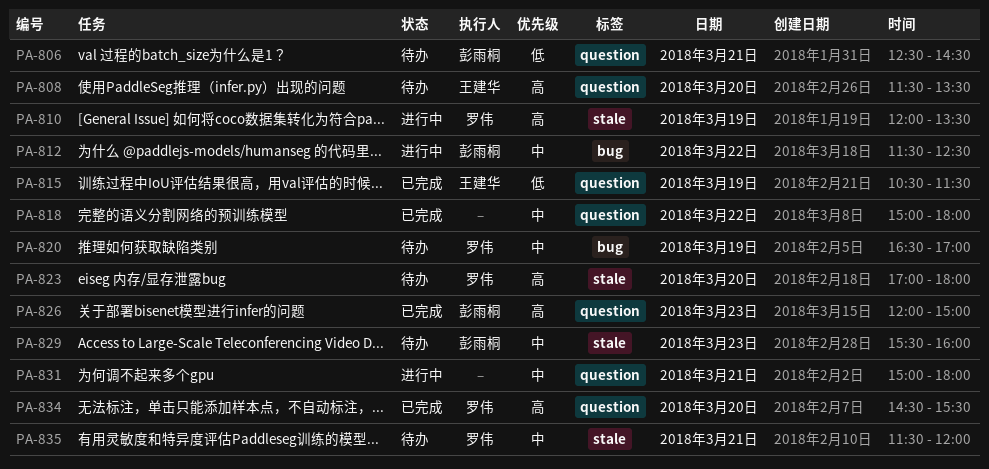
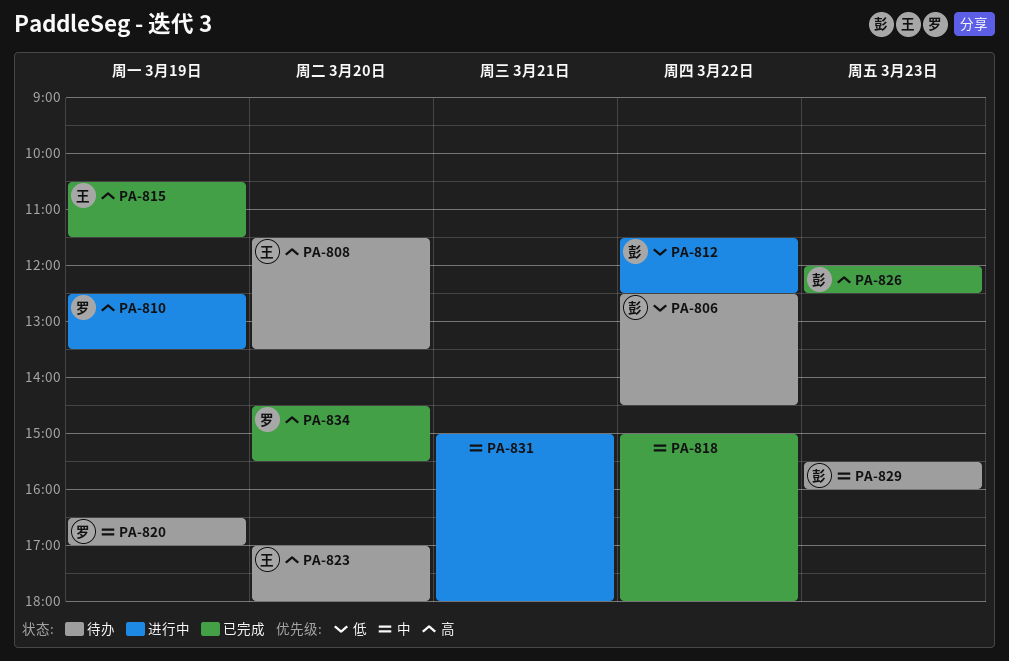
PA-806, day: Mar 21 -> Mar 22
PA-810, begins: 12:00 -> 12:30
PA-812, priority: 中 -> 低
PA-815, priority: 低 -> 高
PA-823, owner: 罗伟 -> 王建华
PA-826, ends: 15:00 -> 12:30
PA-835: present -> none

